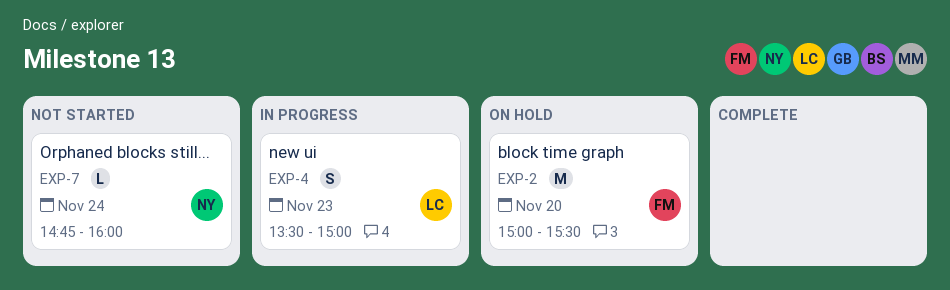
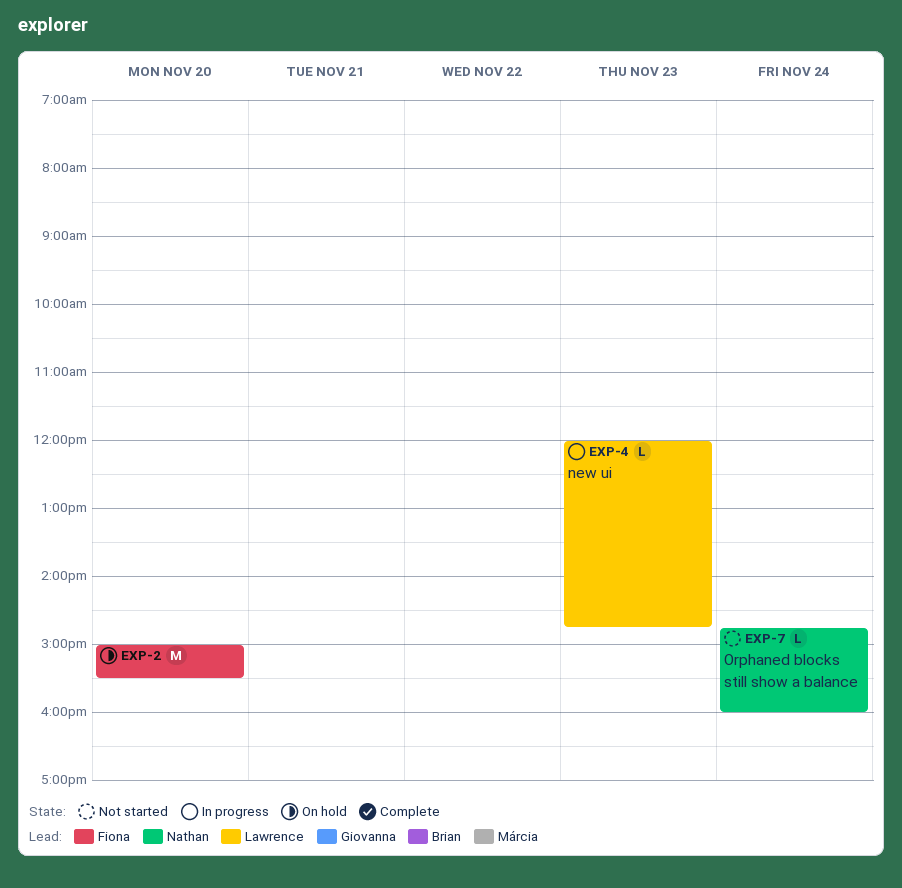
EXP-4, estimate: S -> L
EXP-4, begins: 13:30 -> 12:00
EXP-4, ends: 15:00 -> 14:45

